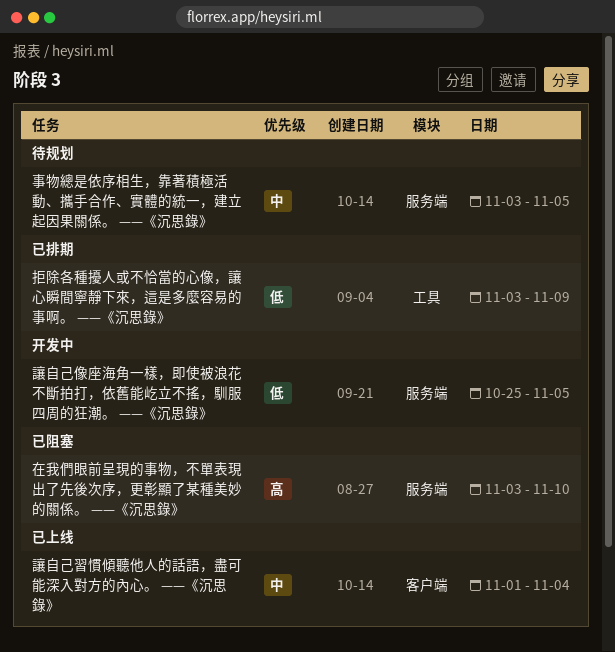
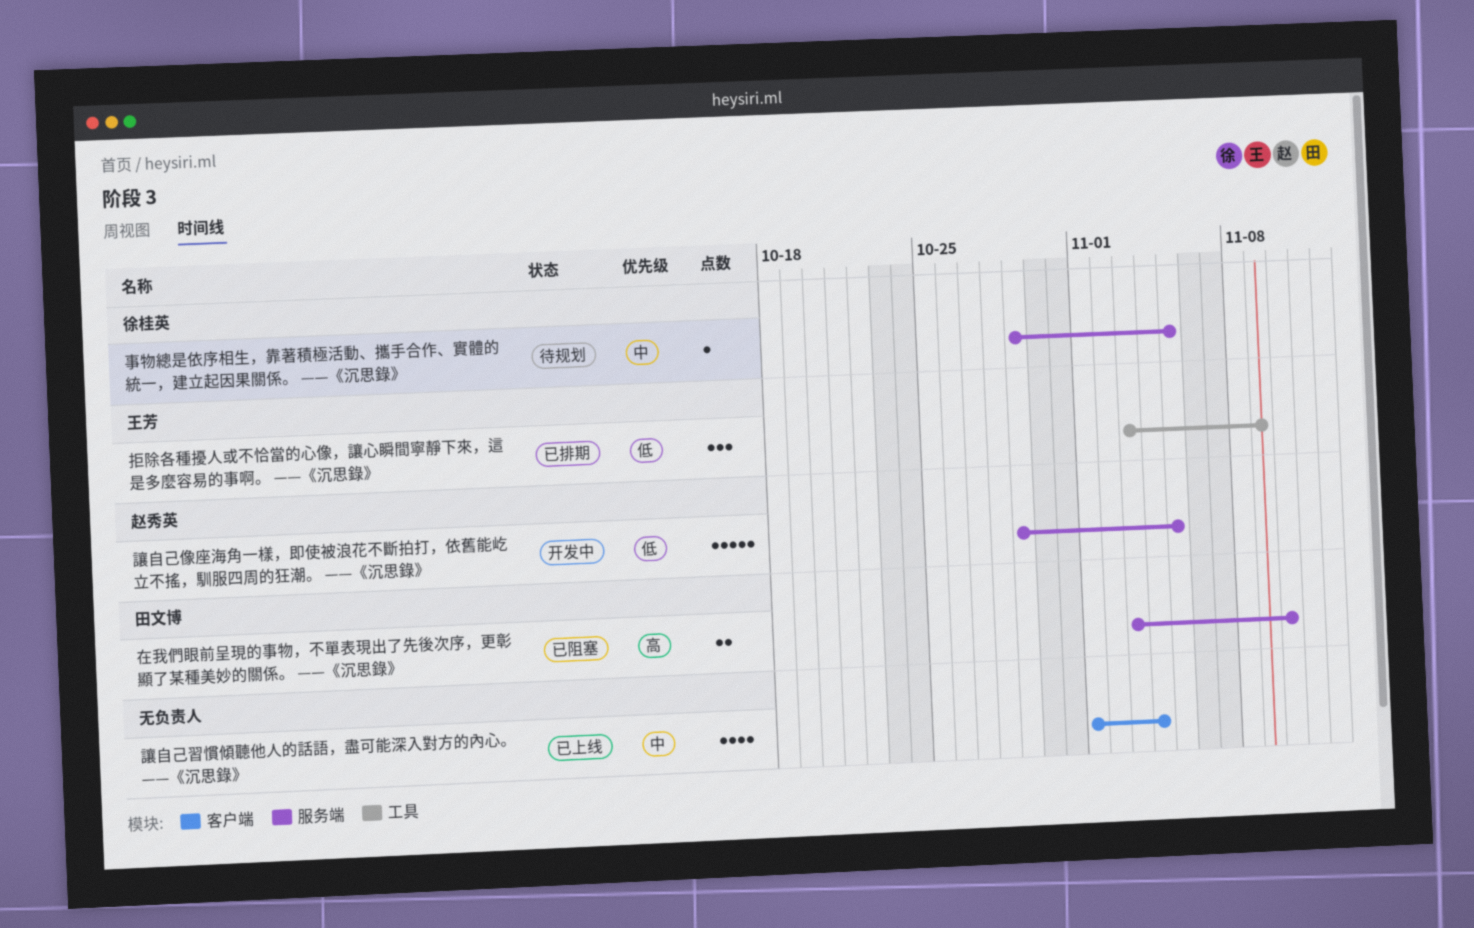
事物總是依序相生，靠著積極活動、攜手合作、實體的統一，建立起因果關係。 ——《沉思錄》, start: Nov 3 -> Oct 29
讓自己像座海角一樣，即使被浪花不斷拍打，依舊能屹立不搖，馴服四周的狂潮。 ——《沉思錄》, start: Oct 25 -> Oct 29

